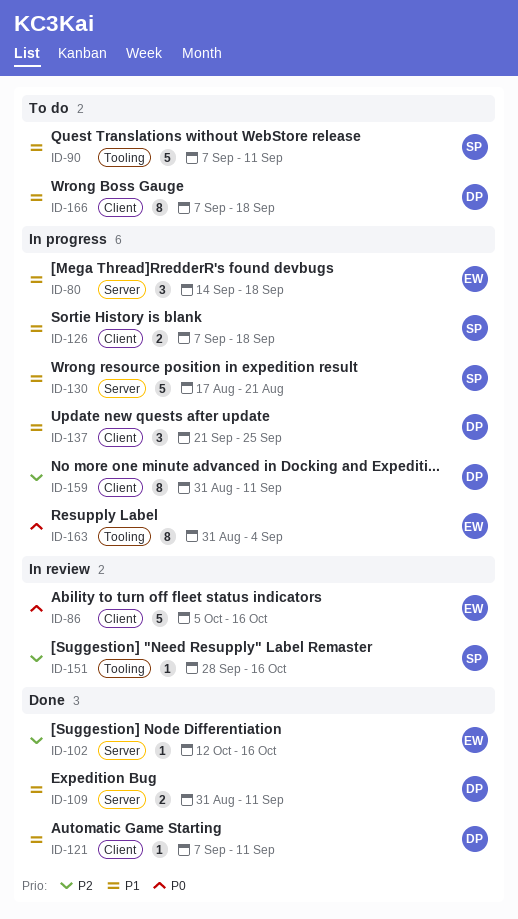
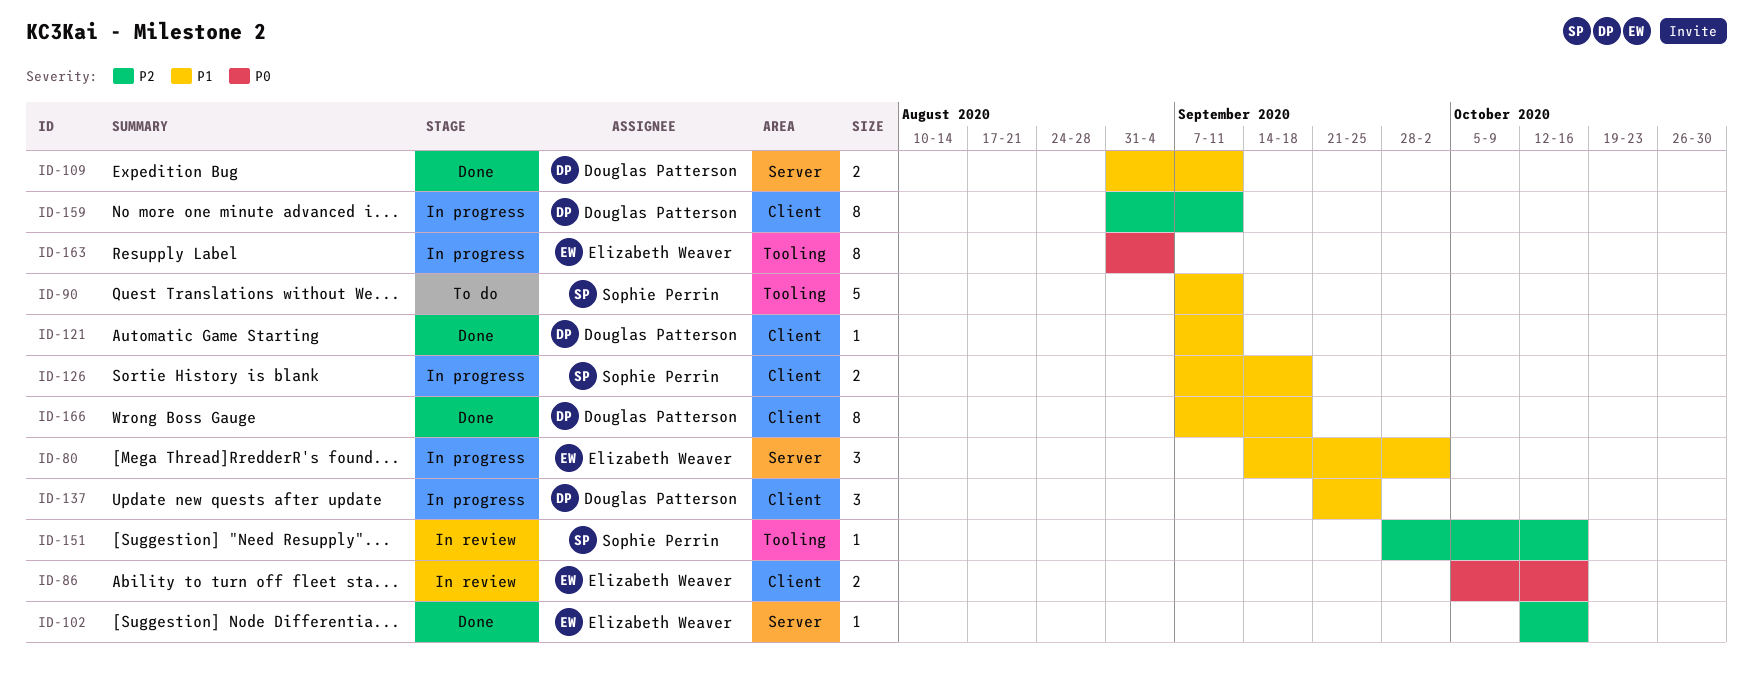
ID-80, due: Sep 18 -> Oct 2
ID-86, estimate: 5 -> 2
ID-130: present -> none
ID-166, status: To do -> Done

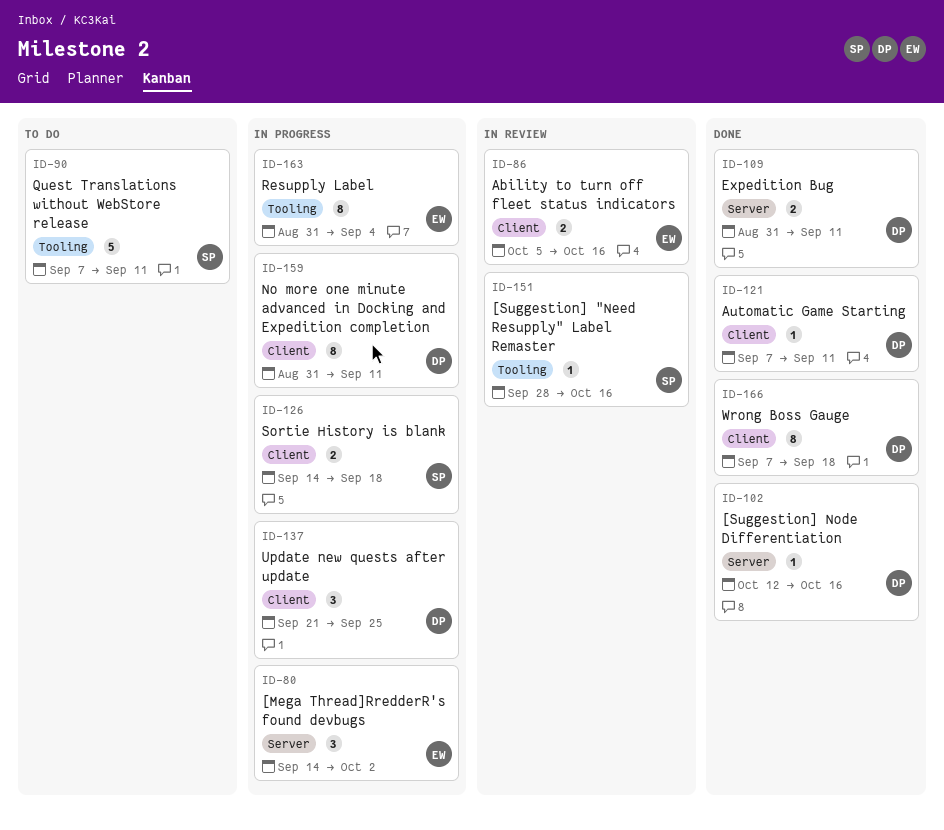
ID-102, owner: Elizabeth Weaver -> Douglas Patterson
ID-126, start: Sep 7 -> Sep 14

